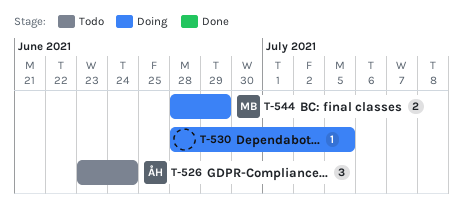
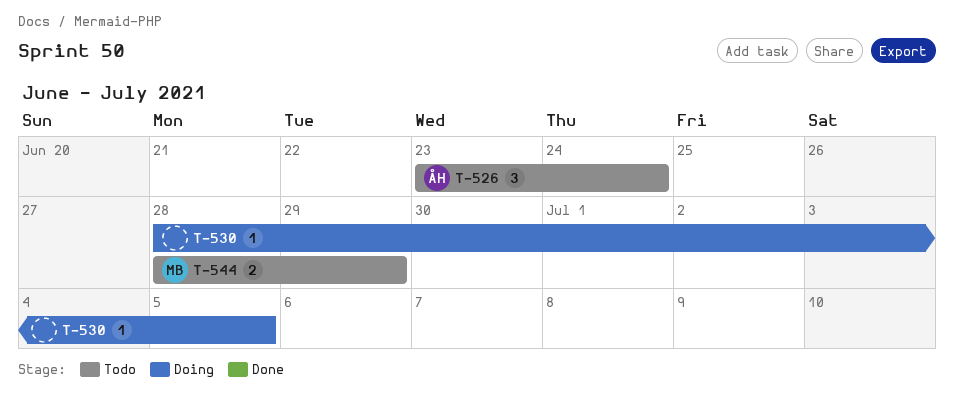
T-544, status: Doing -> Todo

